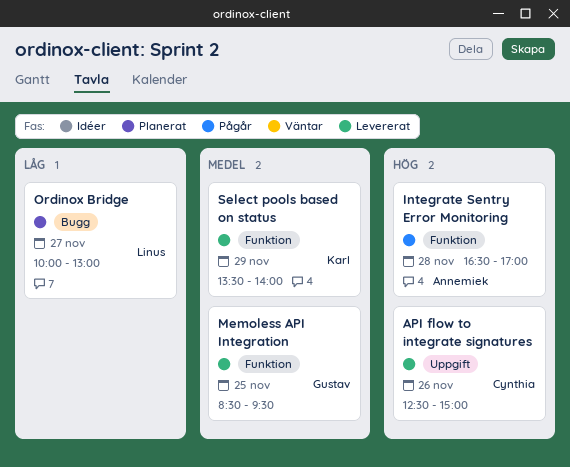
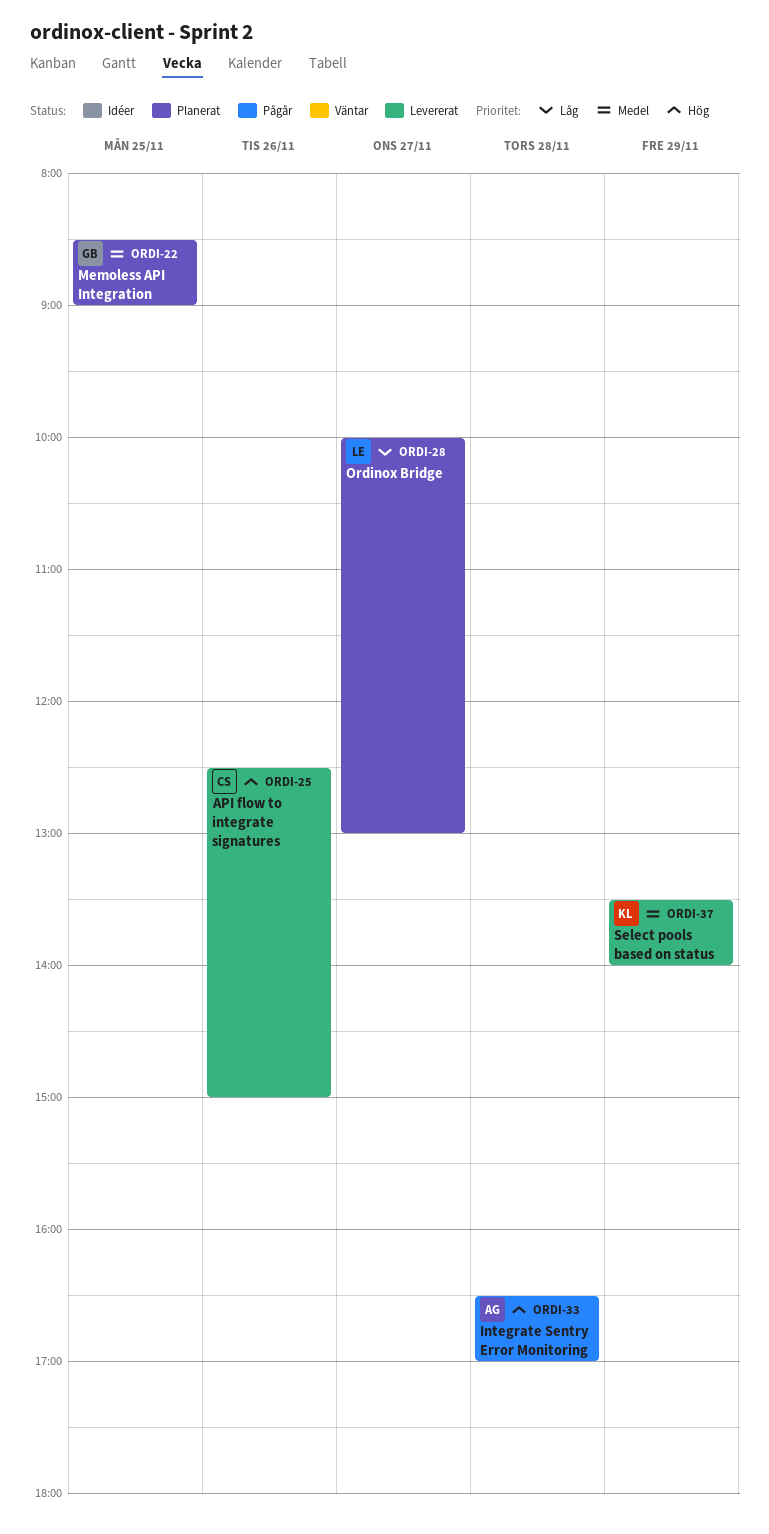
Memoless API Integration, status: Levererat -> Planerat
Memoless API Integration, ends: 09:30 -> 09:00

